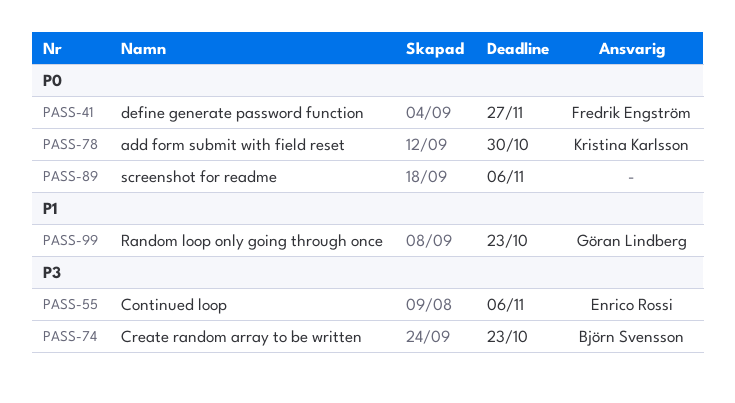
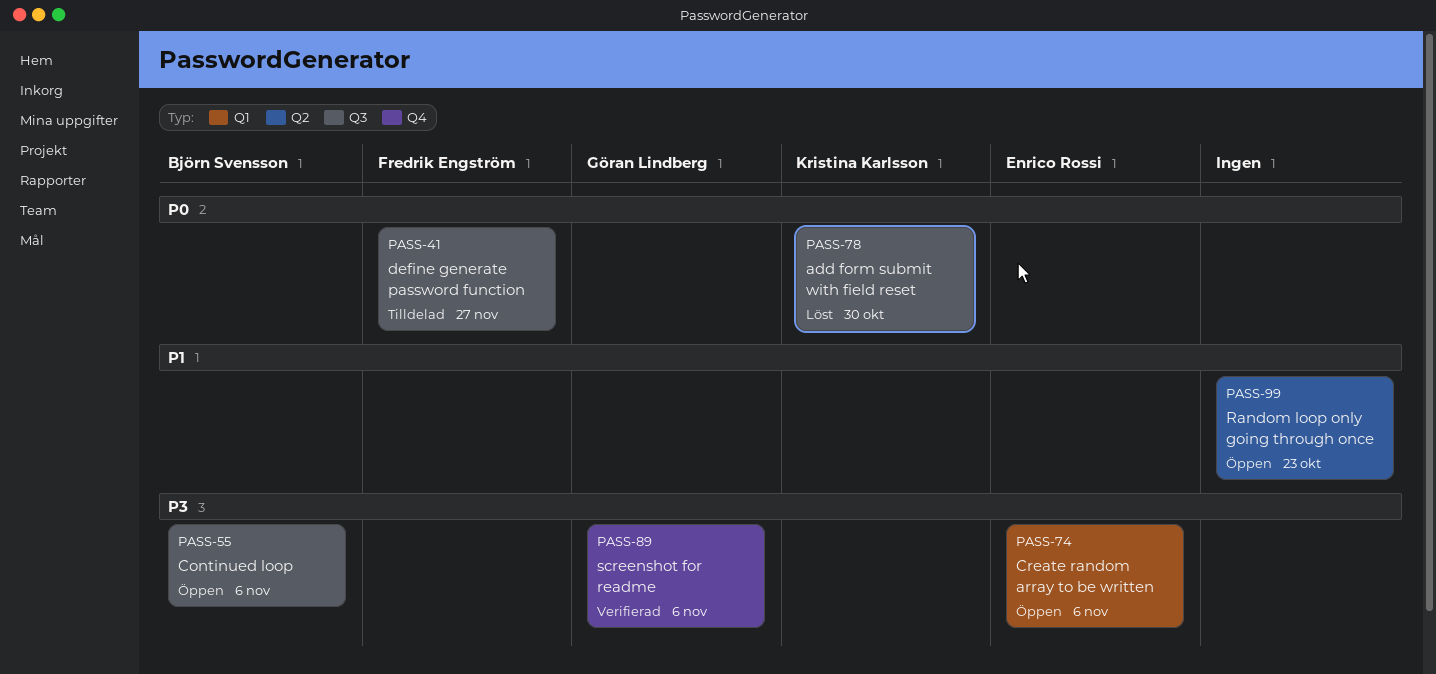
PASS-55, owner: Enrico Rossi -> Björn Svensson
PASS-74, owner: Björn Svensson -> Enrico Rossi
PASS-74, due: Oct 23 -> Nov 6
PASS-89, owner: none -> Göran Lindberg
PASS-89, priority: P0 -> P3
PASS-99, owner: Göran Lindberg -> none

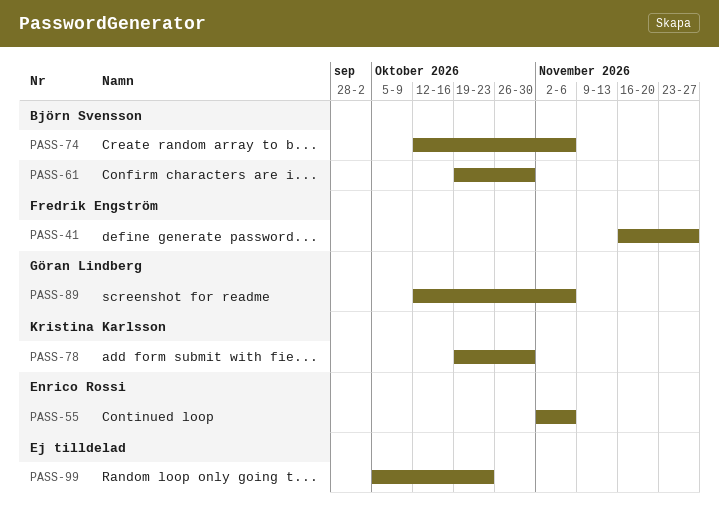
PASS-55, owner: Björn Svensson -> Enrico Rossi
PASS-61: none -> present
PASS-74, owner: Enrico Rossi -> Björn Svensson

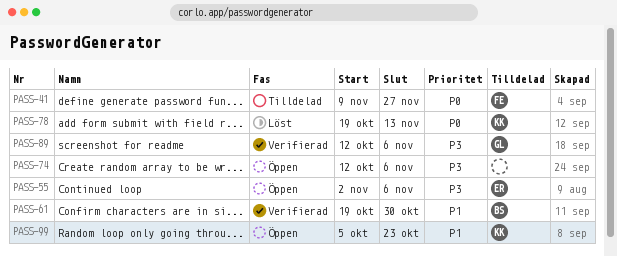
PASS-41, start: Nov 16 -> Nov 9
PASS-74, owner: Björn Svensson -> none
PASS-78, due: Oct 30 -> Nov 13
PASS-99, owner: none -> Kristina Karlsson

